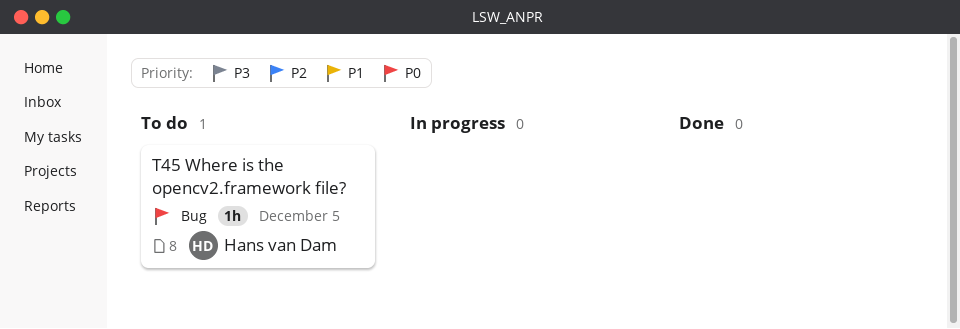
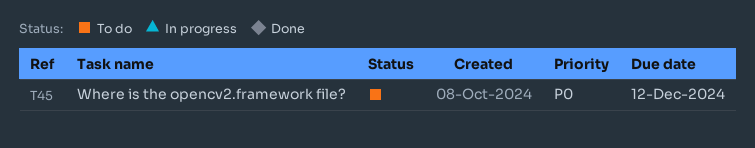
T45, due: Dec 5 -> Dec 12

